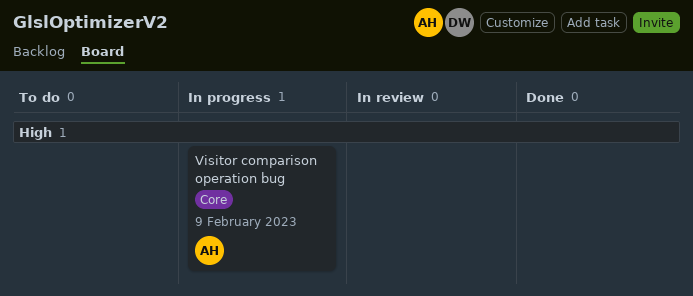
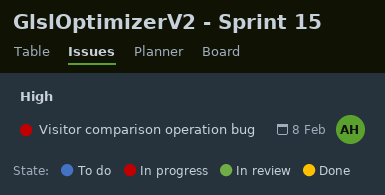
Visitor comparison operation bug, due: Feb 9 -> Feb 8

